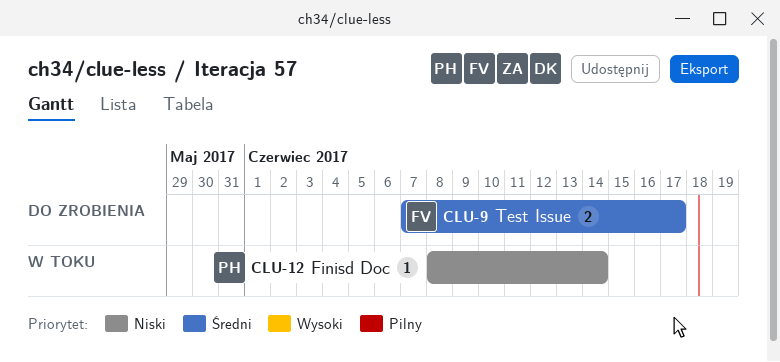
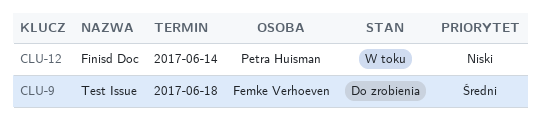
CLU-9, due: Jun 17 -> Jun 18

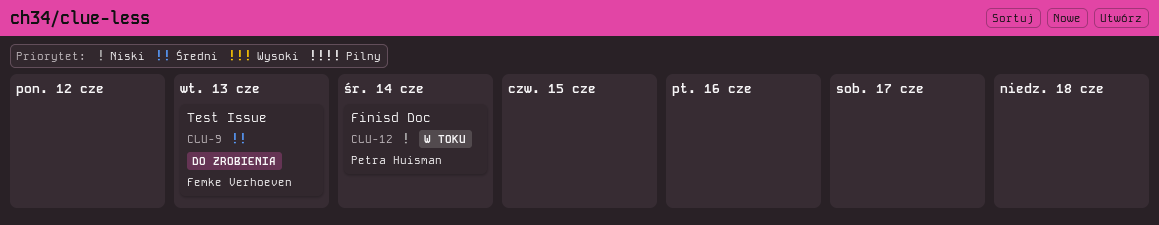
CLU-9, due: Jun 18 -> Jun 13

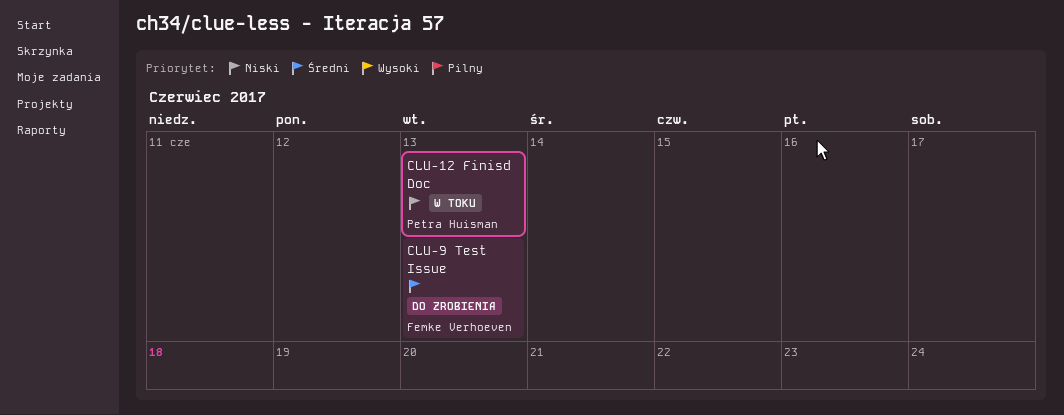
CLU-12, due: Jun 14 -> Jun 13

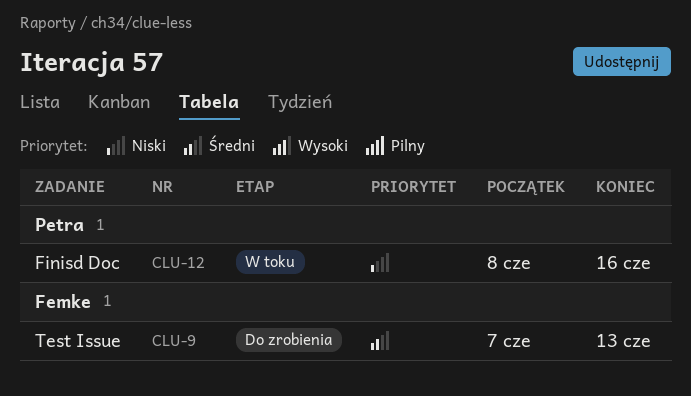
CLU-12, due: Jun 13 -> Jun 16

